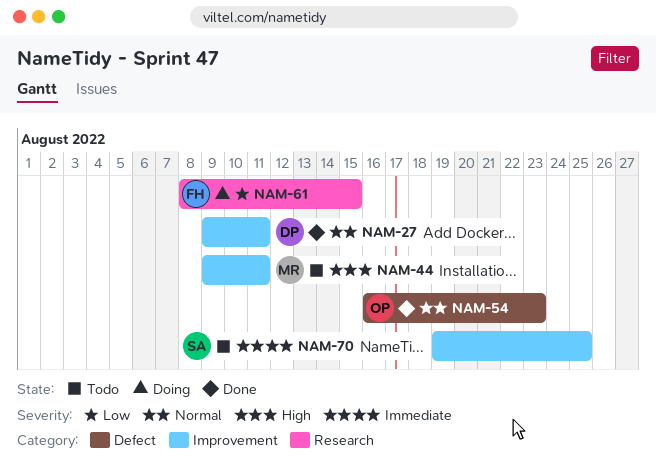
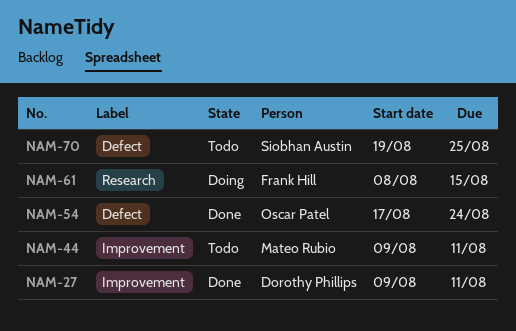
NAM-54, start: Aug 16 -> Aug 17
NAM-54, due: Aug 23 -> Aug 24
NAM-70, label: Improvement -> Defect

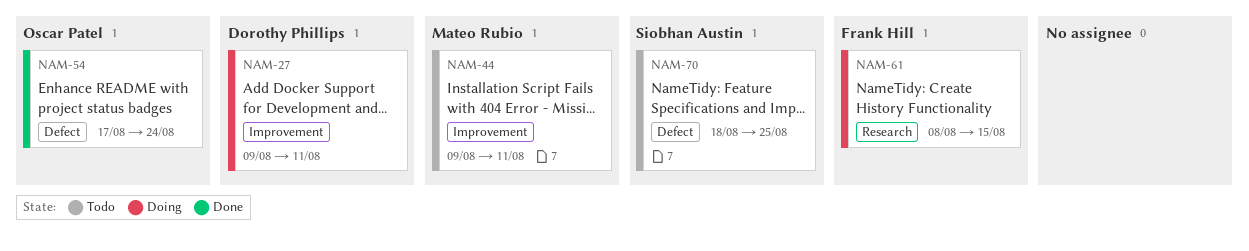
NAM-27, status: Done -> Doing
NAM-70, start: Aug 19 -> Aug 18

